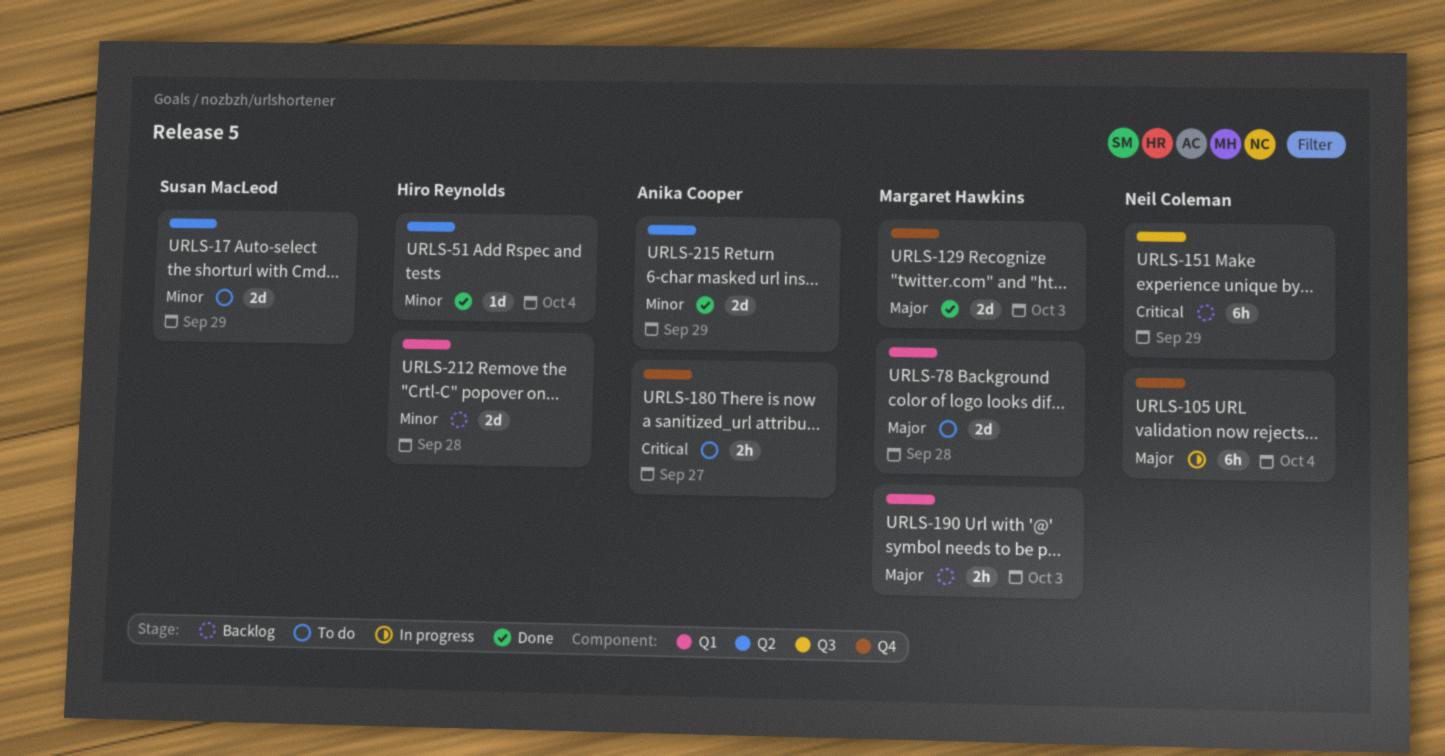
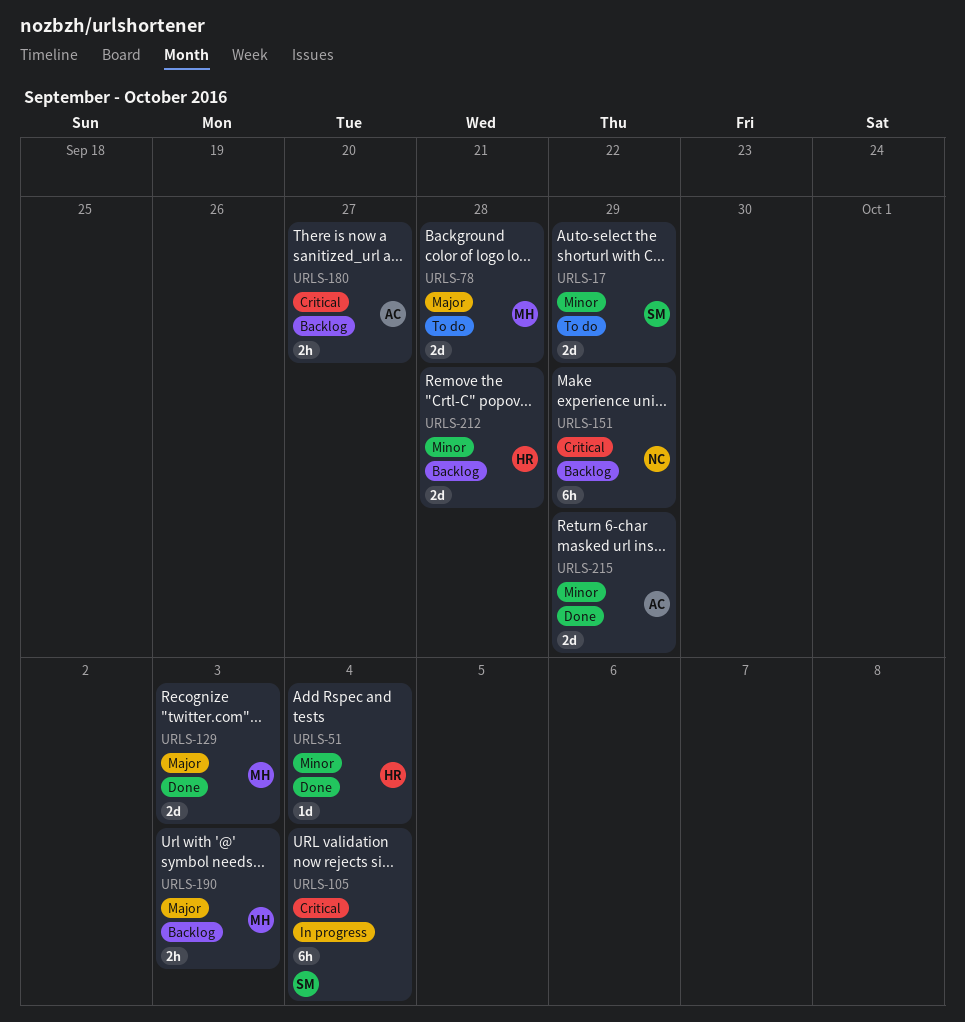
URLS-105, owner: Neil Coleman -> Susan MacLeod
URLS-105, priority: Major -> Critical
URLS-180, status: To do -> Backlog

